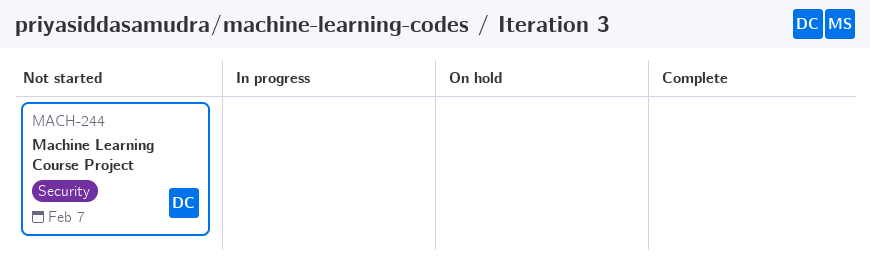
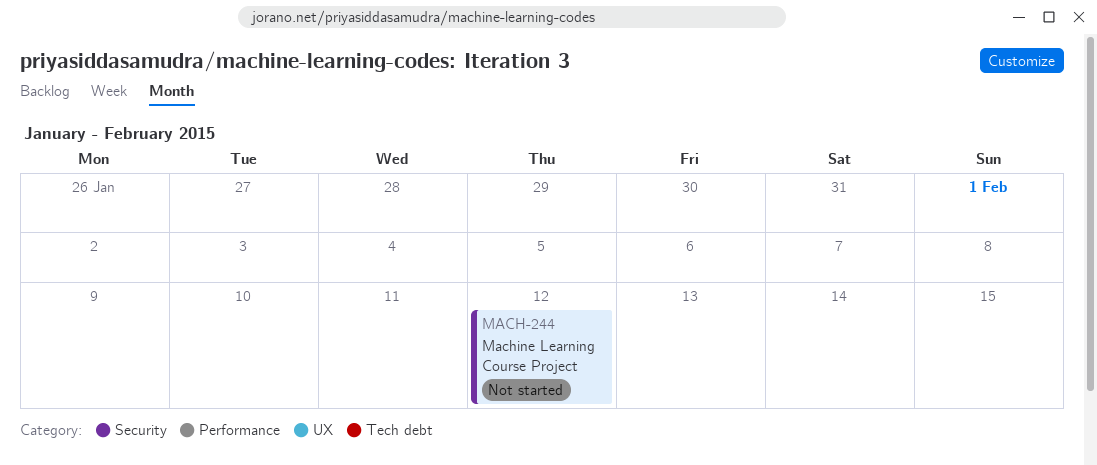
MACH-244, due: Feb 7 -> Feb 12

